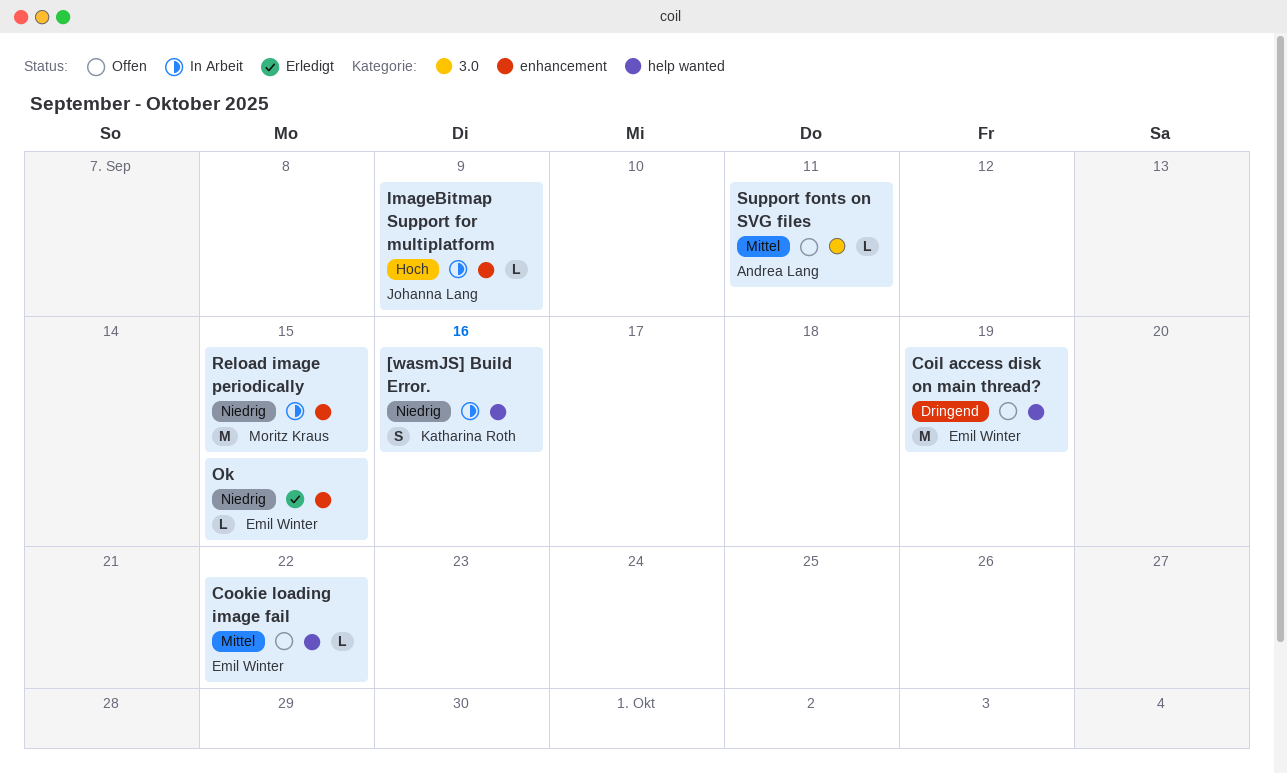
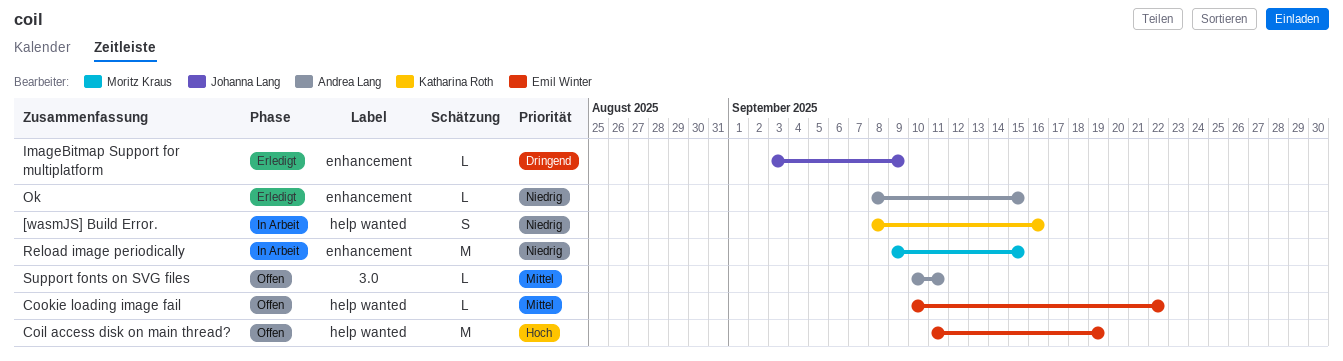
Coil access disk on main thread?, priority: Dringend -> Hoch
ImageBitmap Support for multiplatform, status: In Arbeit -> Erledigt
ImageBitmap Support for multiplatform, priority: Hoch -> Dringend
Ok, owner: Emil Winter -> Andrea Lang

